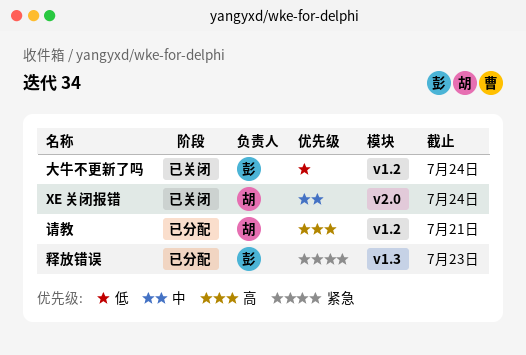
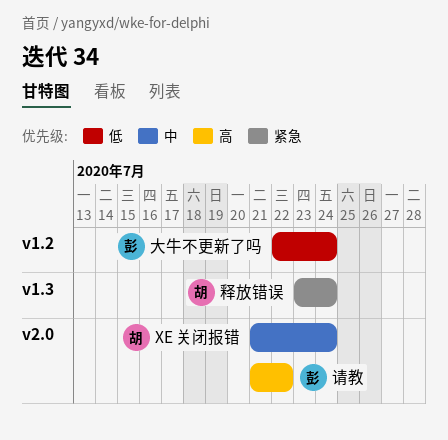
请教, owner: 胡 -> 彭
请教, label: v1.2 -> v2.0
请教, due: Jul 21 -> Jul 22
释放错误, owner: 彭 -> 胡
释放错误, due: Jul 23 -> Jul 24

